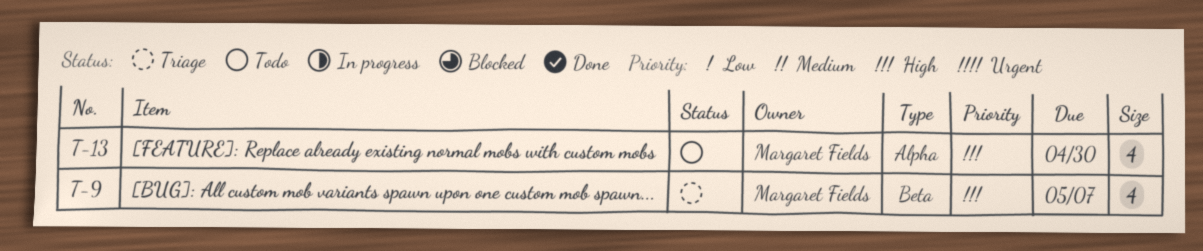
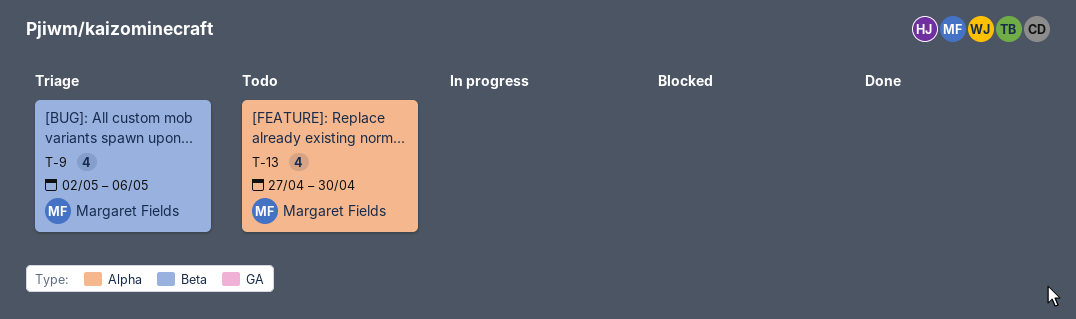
T-9, due: May 7 -> May 6

